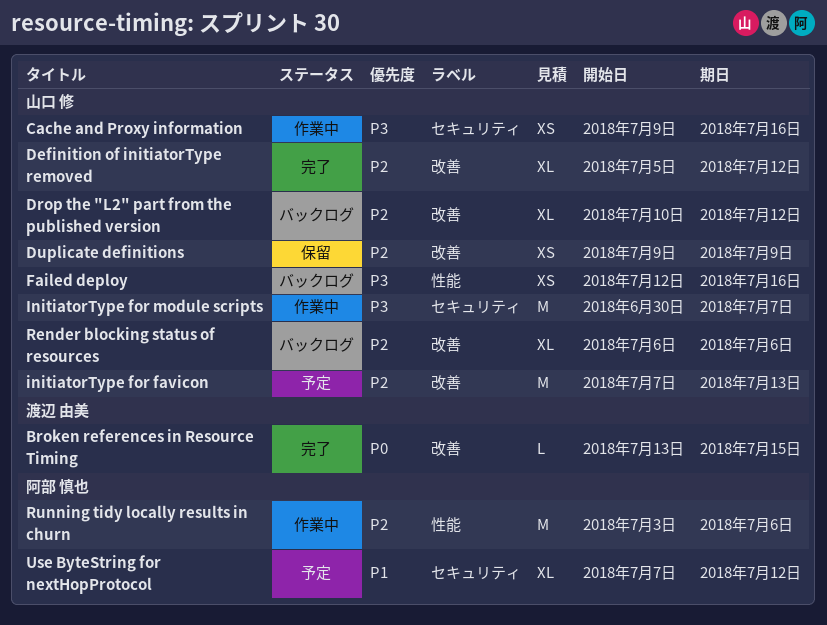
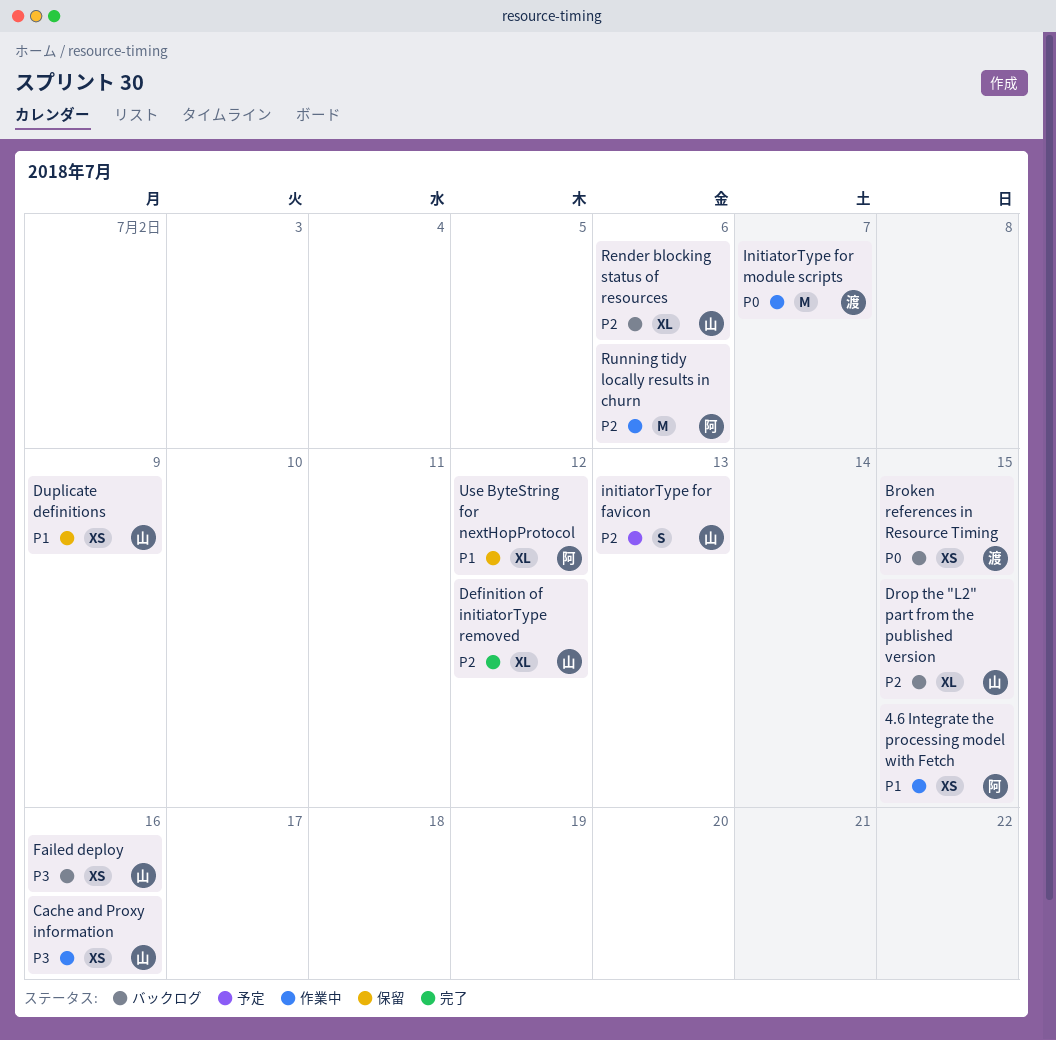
4.6 Integrate the processing model with Fetch: none -> present
Broken references in Resource Timing, status: 完了 -> バックログ
Broken references in Resource Timing, estimate: L -> XS
Drop the "L2" part from the published version, due: Jul 12 -> Jul 15
Duplicate definitions, priority: P2 -> P1
initiatorType for favicon, estimate: M -> S
InitiatorType for module scripts, owner: 山口 修 -> 渡辺 由美
InitiatorType for module scripts, priority: P3 -> P0
Use ByteString for nextHopProtocol, status: 予定 -> 保留

